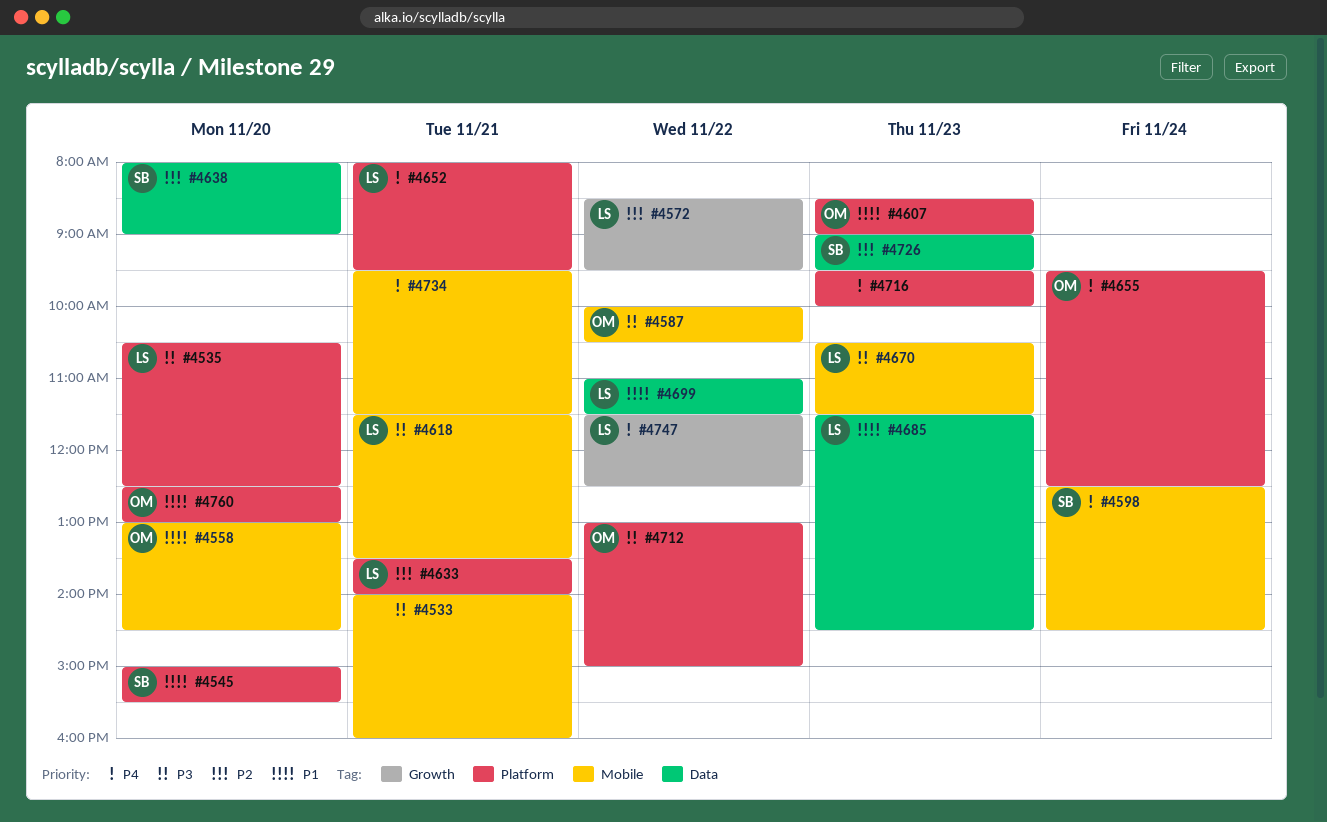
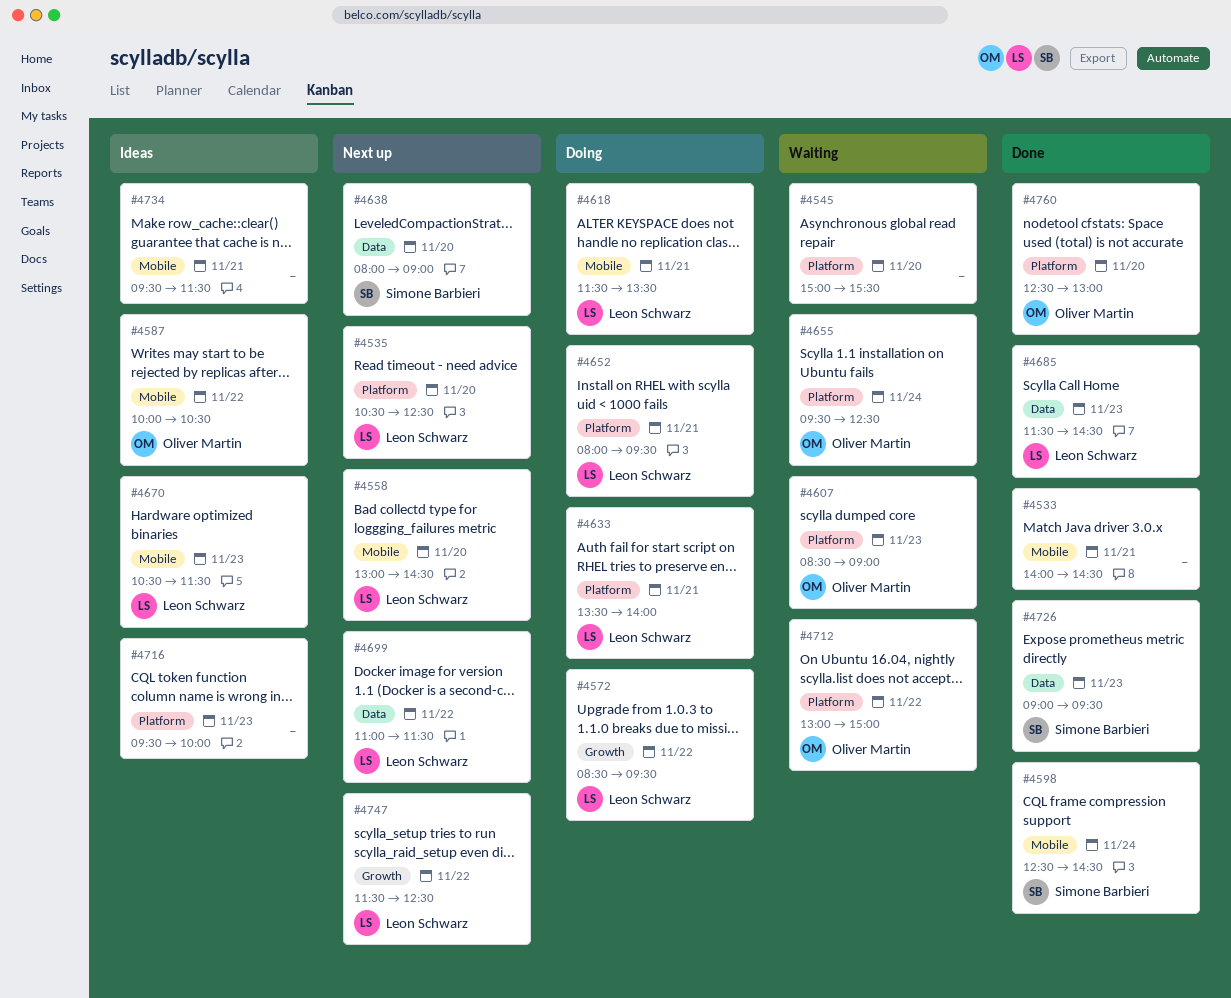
#4533, ends: 16:00 -> 14:30
#4545, owner: Simone Barbieri -> none
#4558, owner: Oliver Martin -> Leon Schwarz

